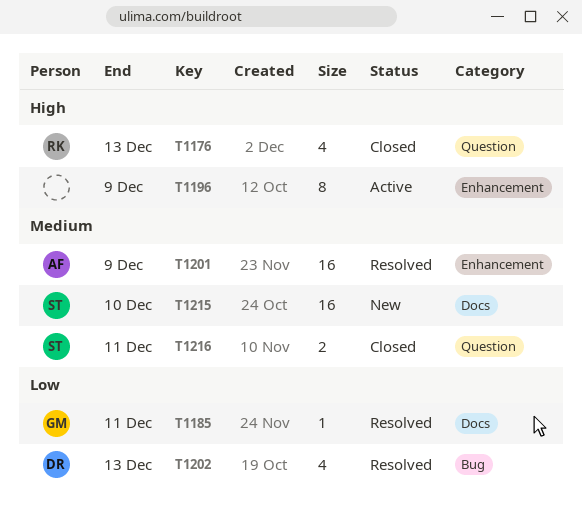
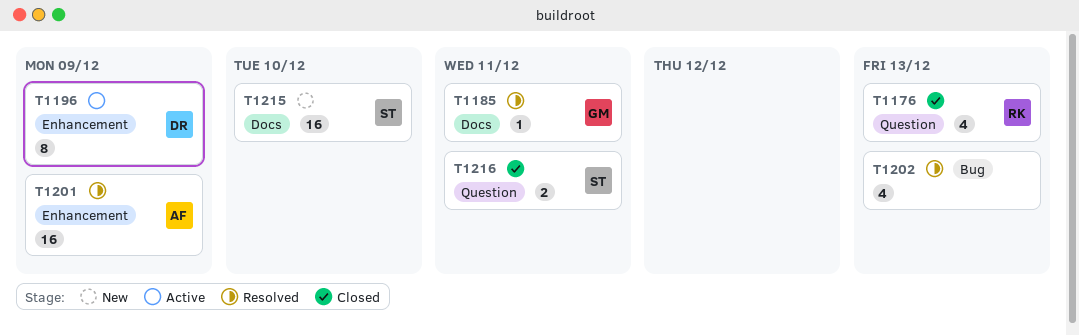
T1196, owner: none -> DR
T1202, owner: DR -> none

